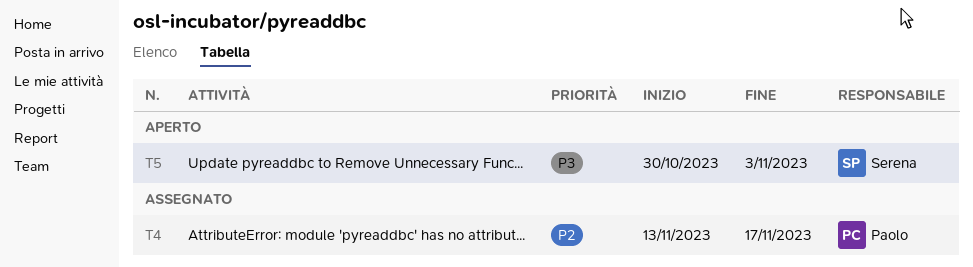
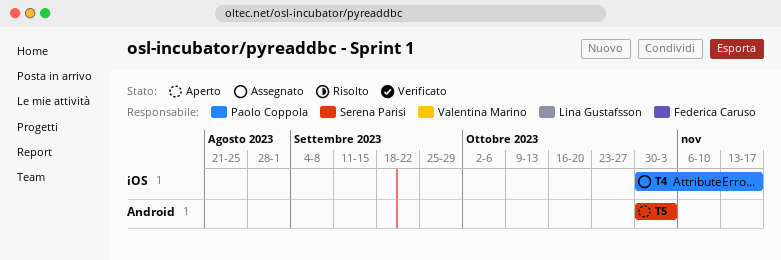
T4, start: Nov 13 -> Oct 30

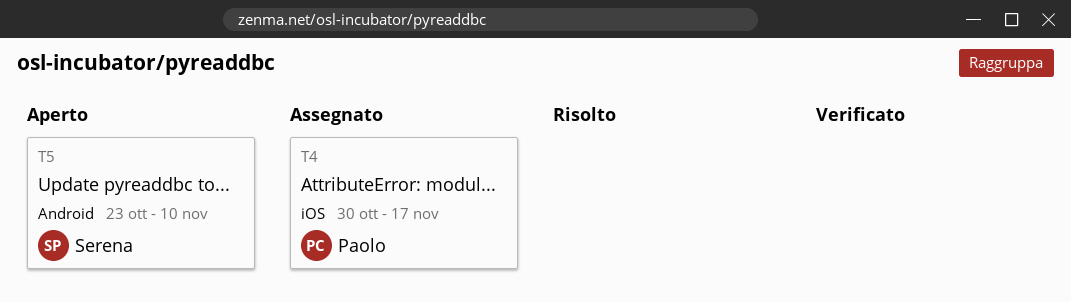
T5, start: Oct 30 -> Oct 23
T5, due: Nov 3 -> Nov 10

